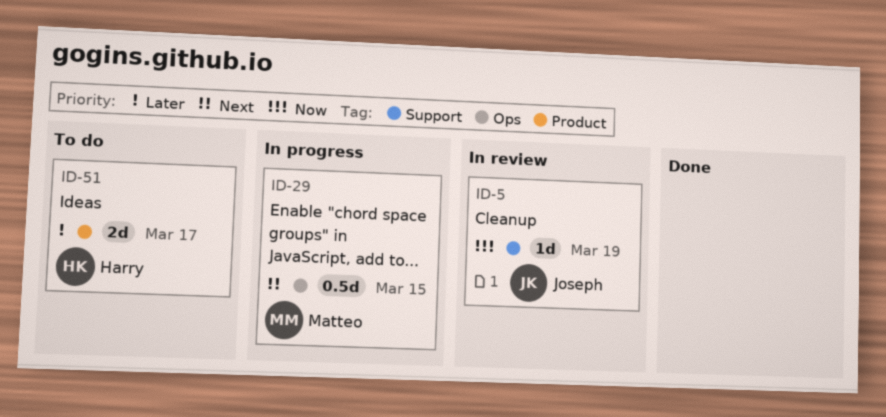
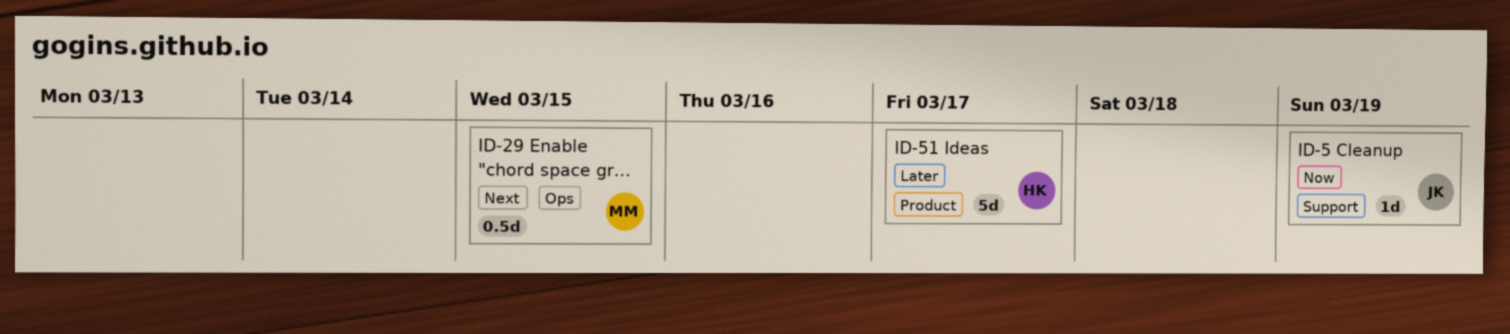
ID-51, estimate: 2d -> 5d

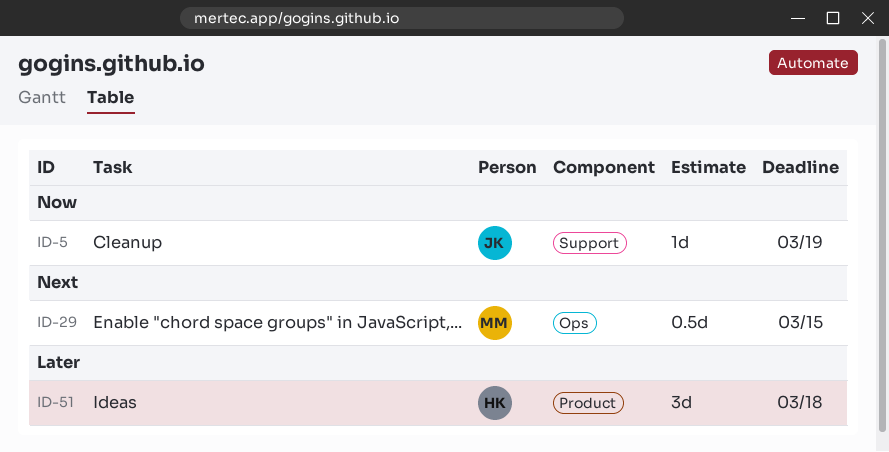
ID-51, estimate: 5d -> 3d
ID-51, due: Mar 17 -> Mar 18

